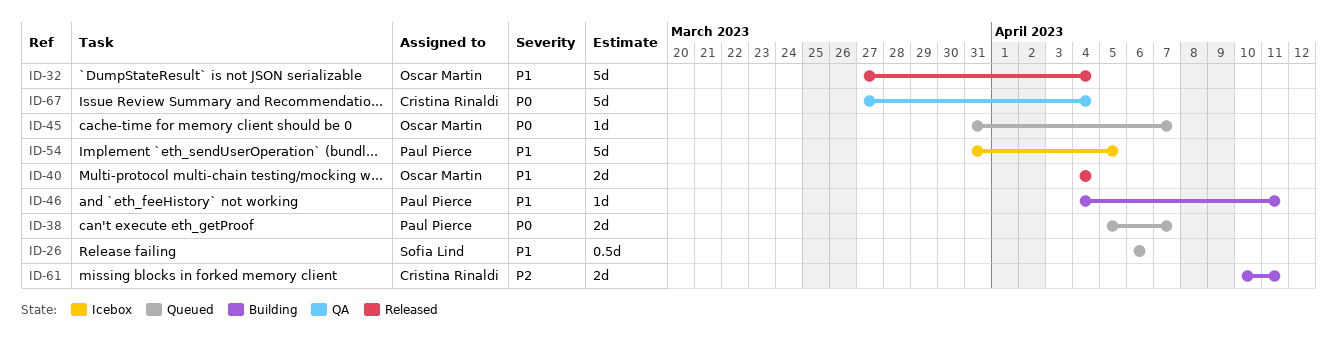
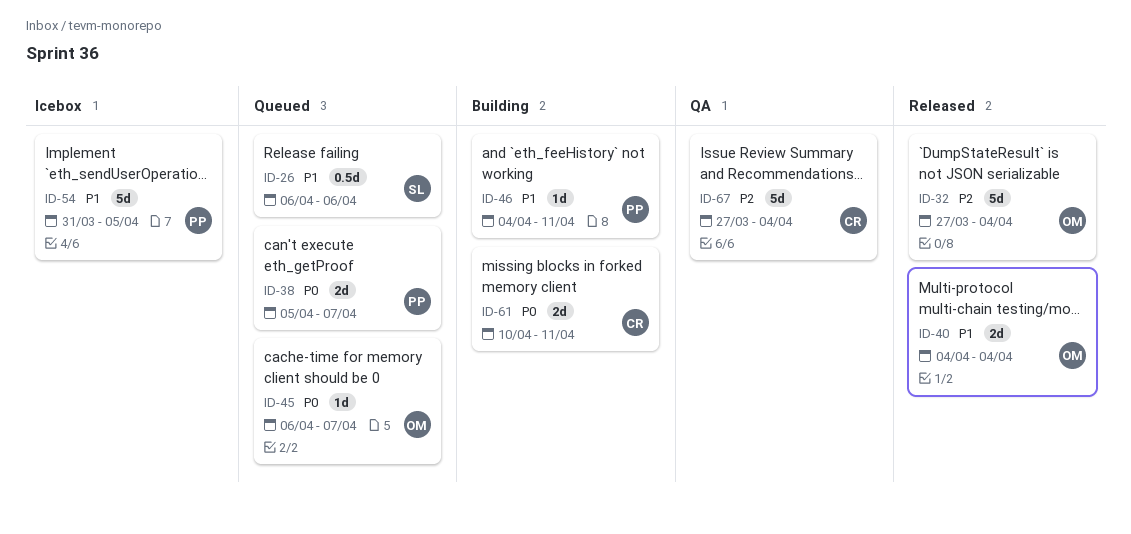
ID-32, priority: P1 -> P2
ID-45, start: Mar 31 -> Apr 6
ID-61, priority: P2 -> P0
ID-67, priority: P0 -> P2

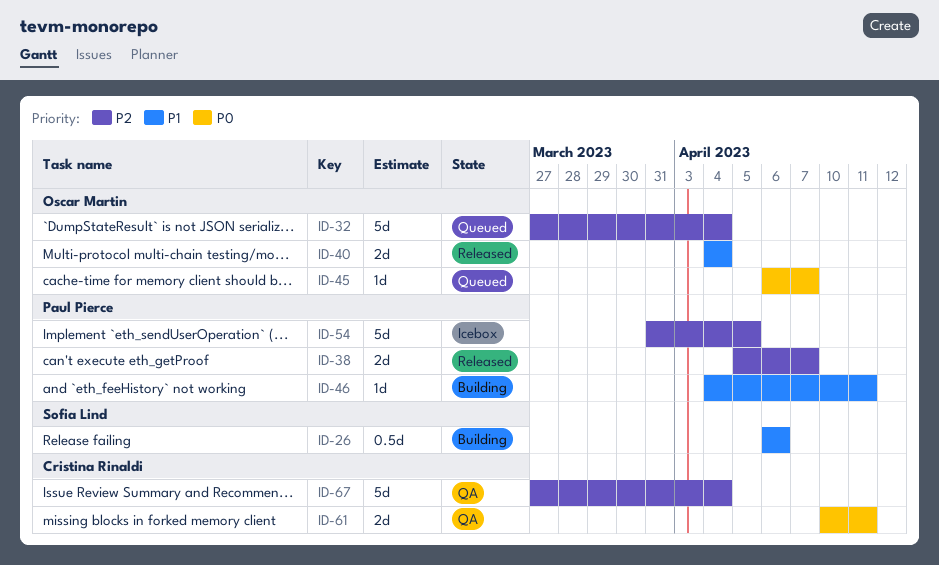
ID-26, status: Queued -> Building
ID-32, status: Released -> Queued
ID-38, status: Queued -> Released
ID-38, priority: P0 -> P2
ID-54, priority: P1 -> P2
ID-61, status: Building -> QA

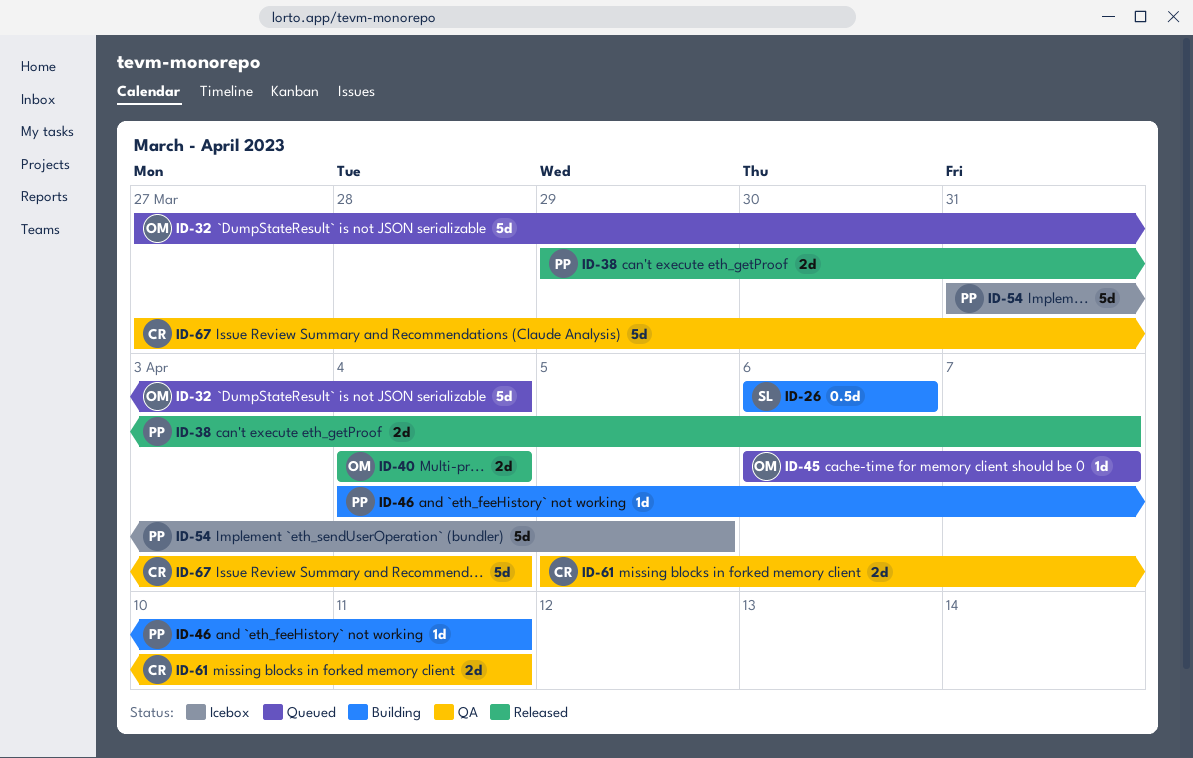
ID-38, start: Apr 5 -> Mar 29
ID-61, start: Apr 10 -> Apr 5

